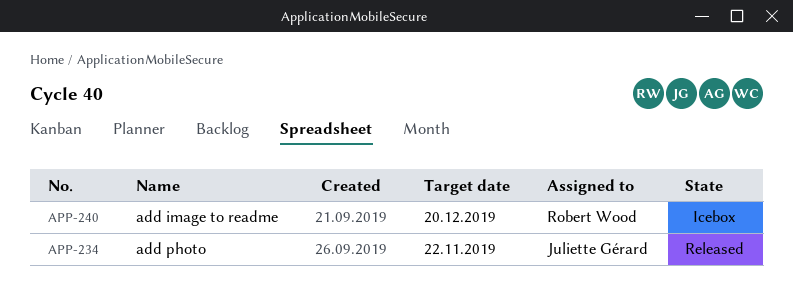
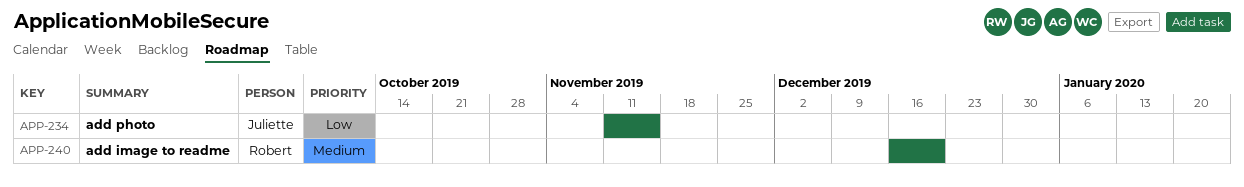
APP-234, due: Nov 22 -> Nov 15

